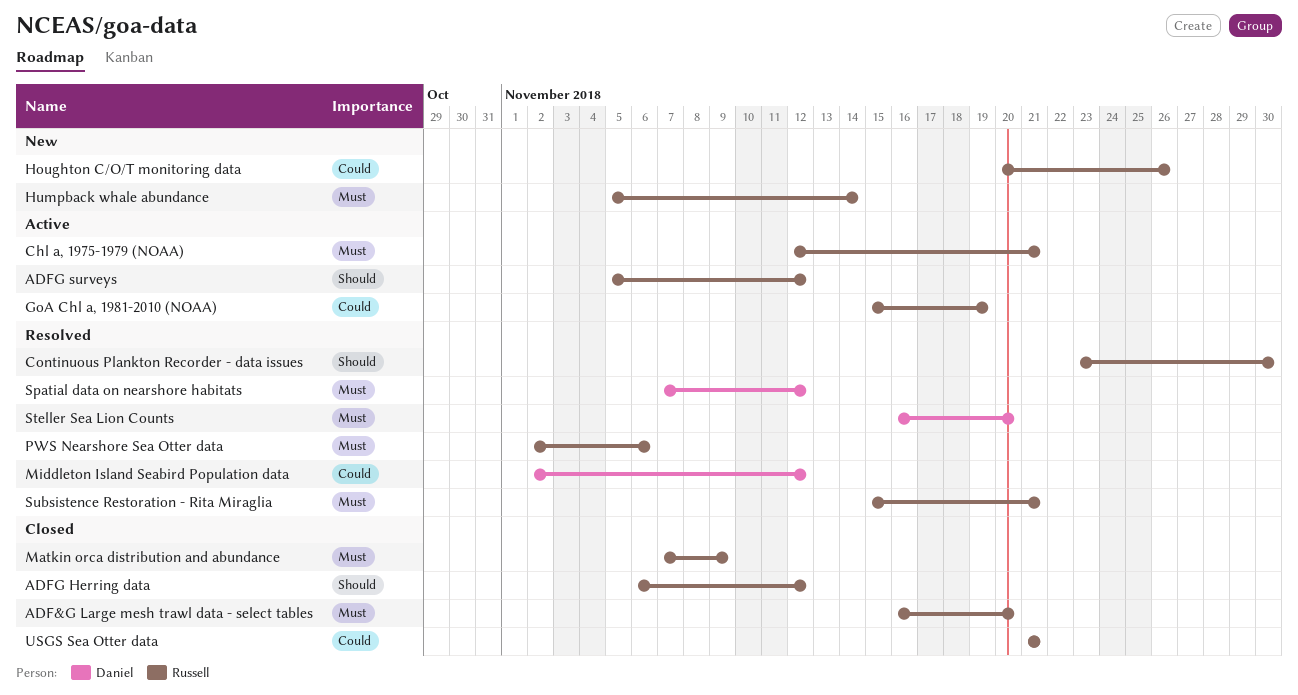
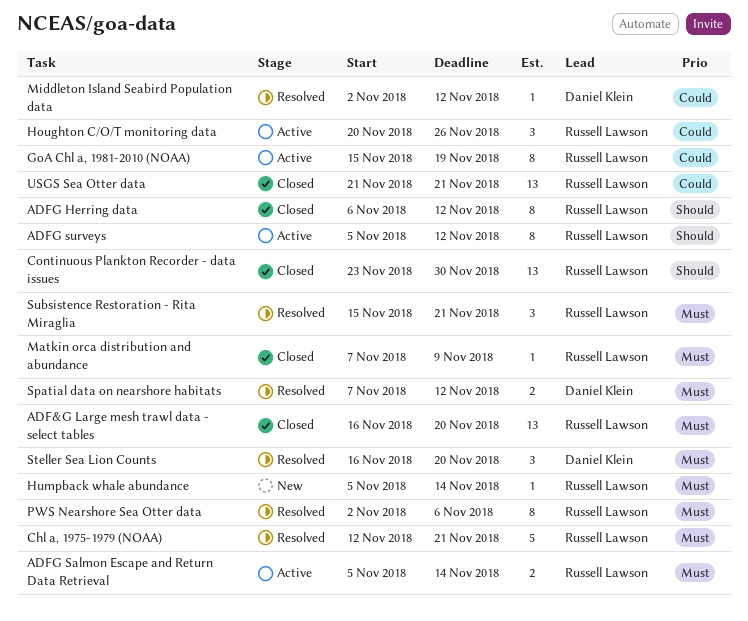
ADFG Salmon Escape and Return Data Retrieval: none -> present
Chl a, 1975-1979 (NOAA), status: Active -> Resolved
Continuous Plankton Recorder - data issues, status: Resolved -> Closed
Houghton C/O/T monitoring data, status: New -> Active

